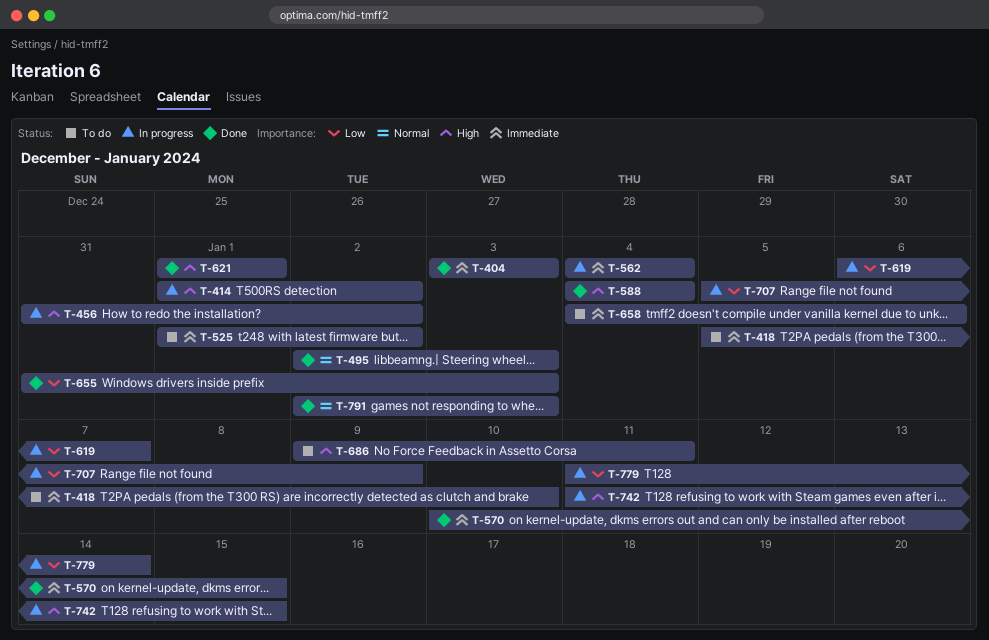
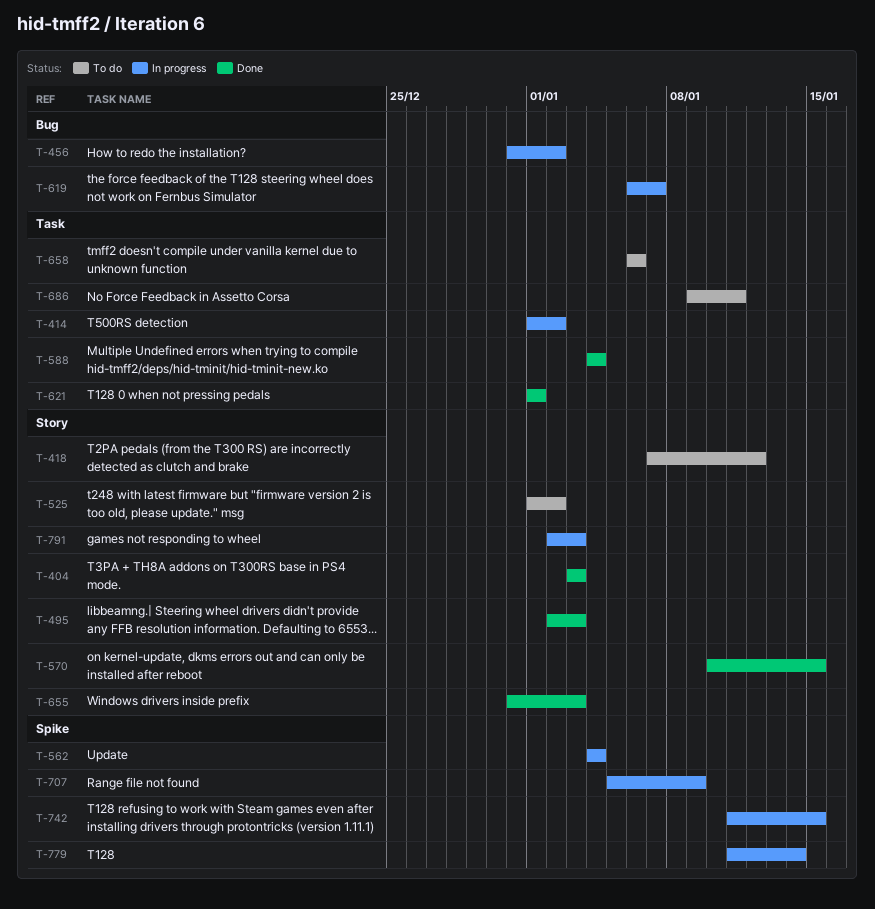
T-418, start: Jan 5 -> Jan 7
T-418, due: Jan 10 -> Jan 12
T-658, start: Jan 4 -> Jan 6
T-791, status: Done -> In progress

